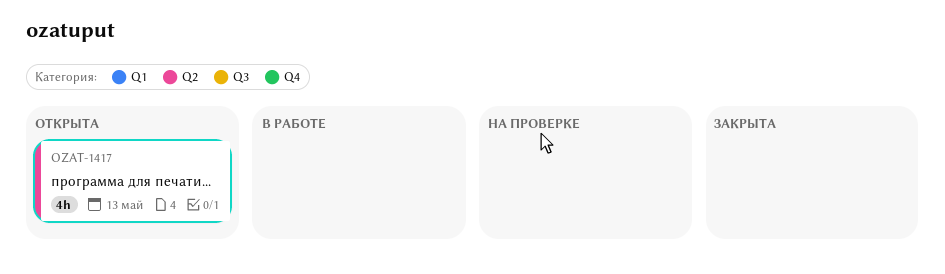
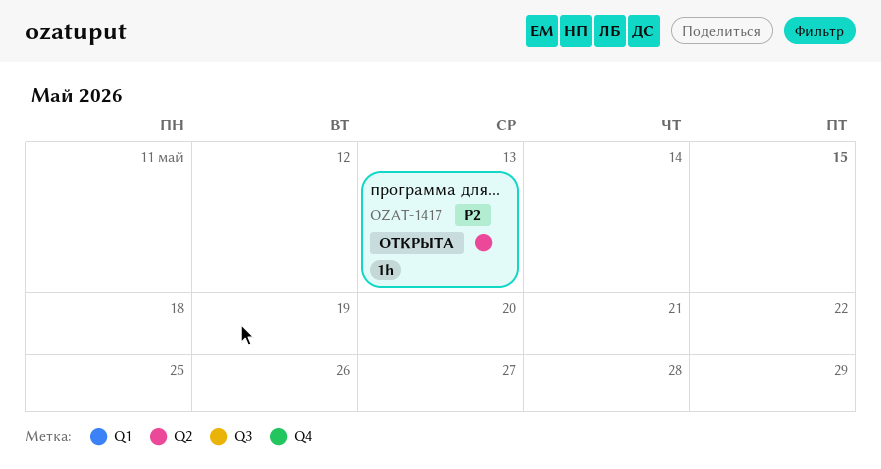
OZAT-1417, estimate: 4h -> 1h

